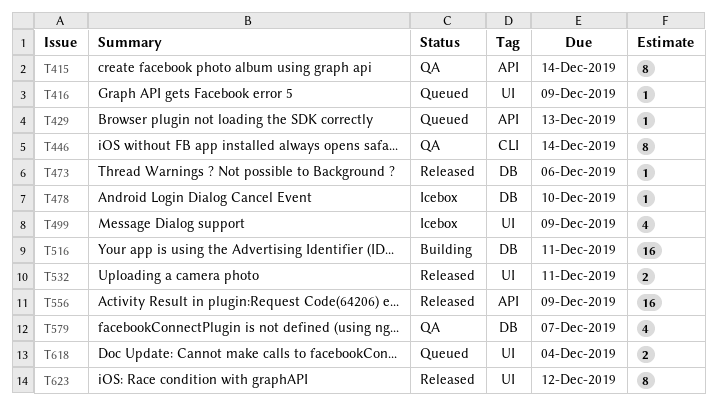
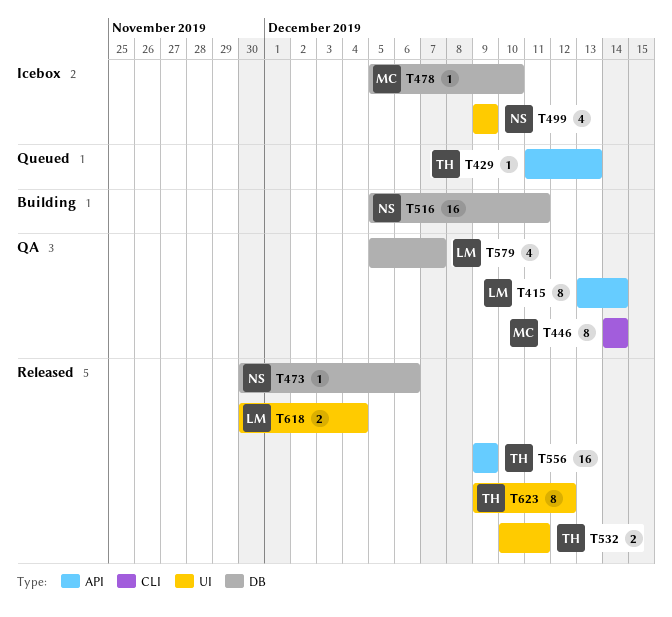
T416: present -> none
T618, status: Queued -> Released

